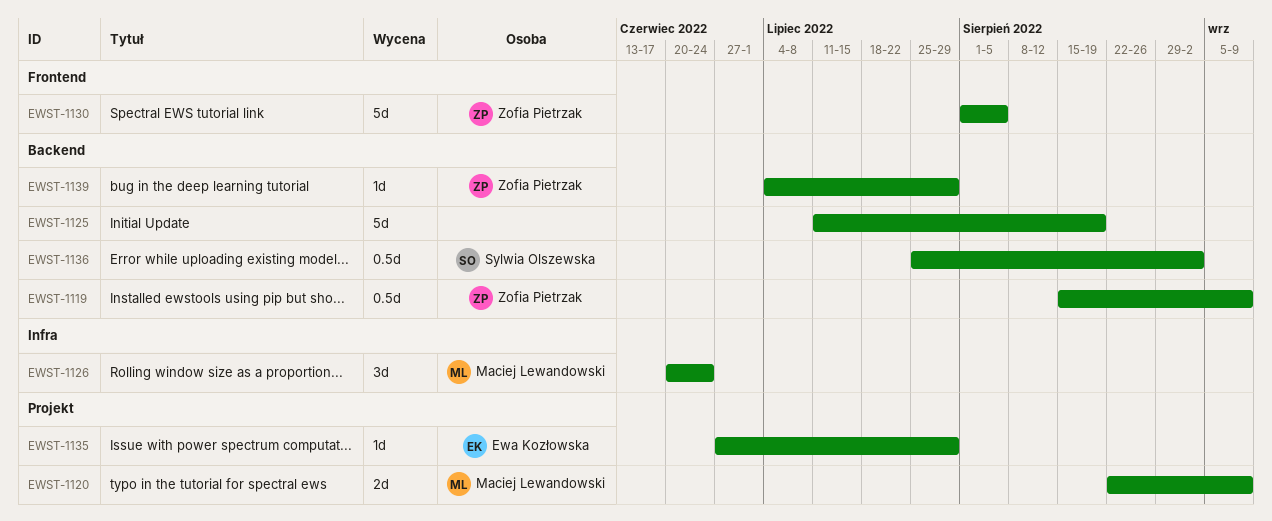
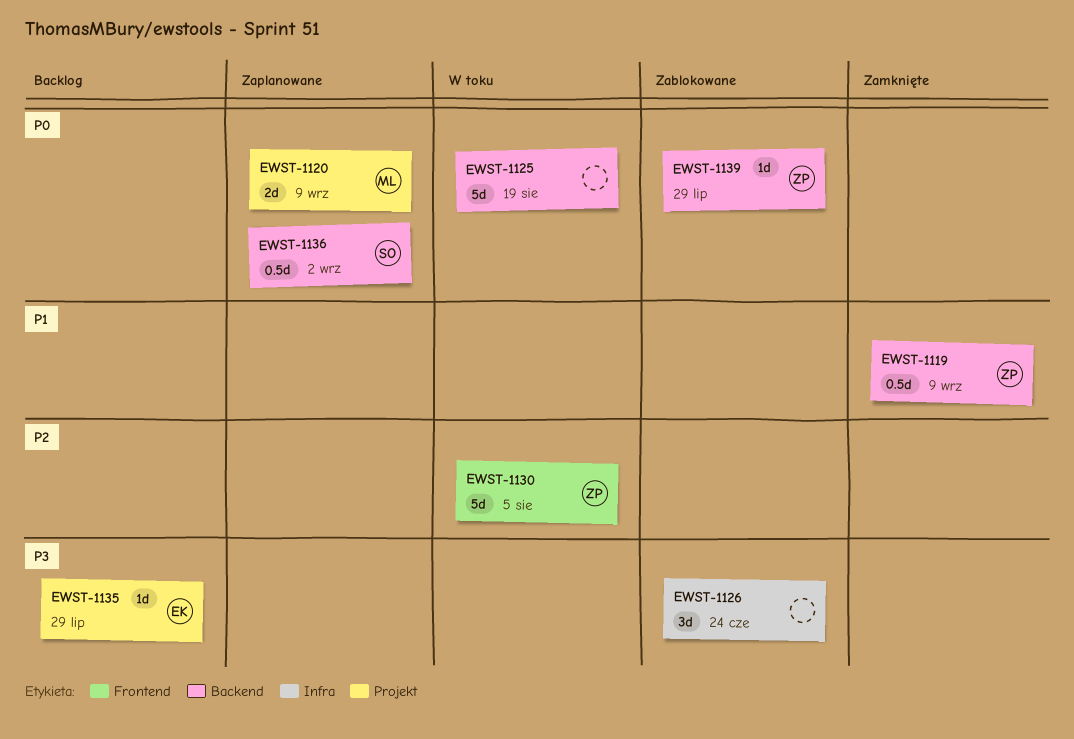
EWST-1126, owner: Maciej Lewandowski -> none

